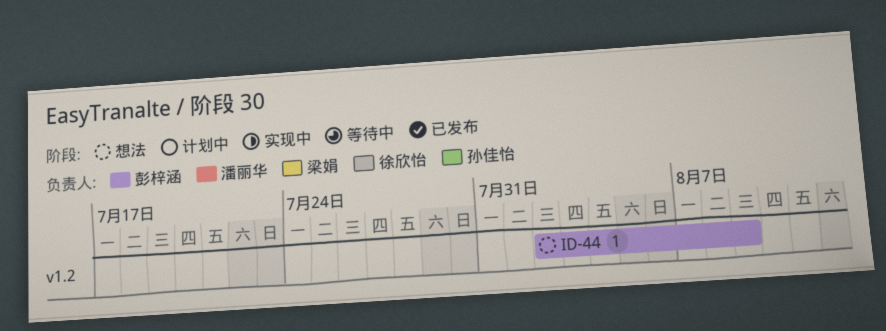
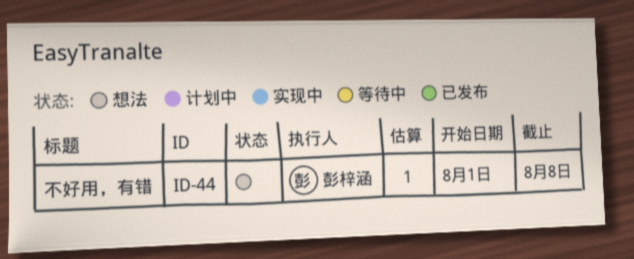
ID-44, start: Aug 2 -> Aug 1
ID-44, due: Aug 9 -> Aug 8

